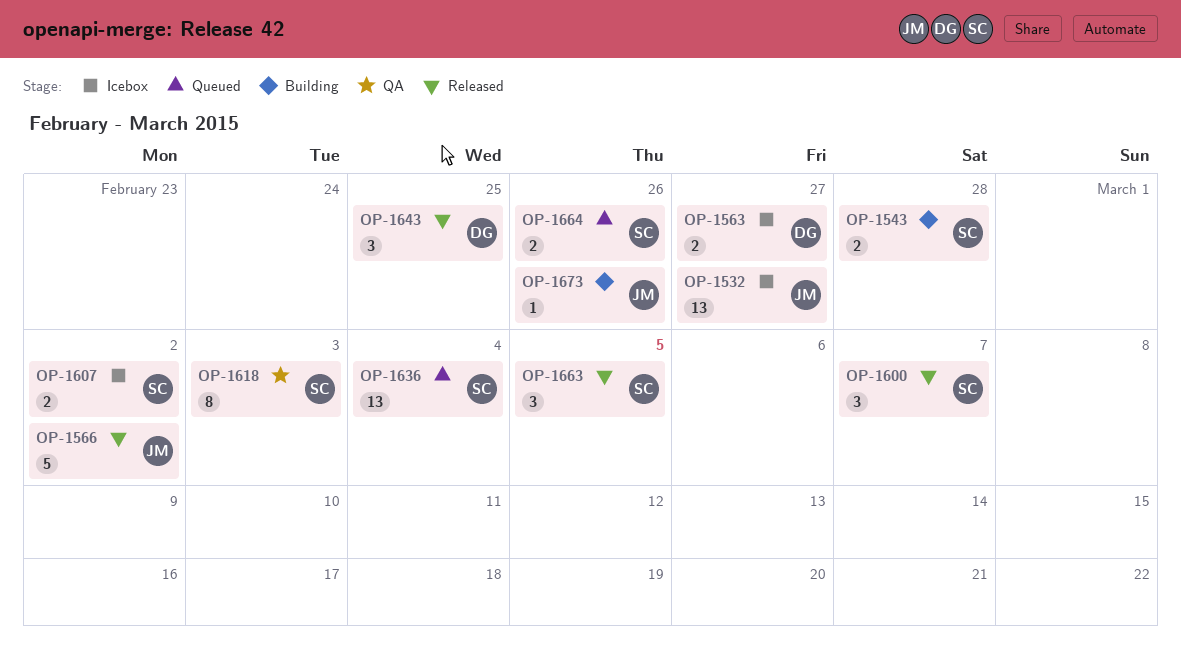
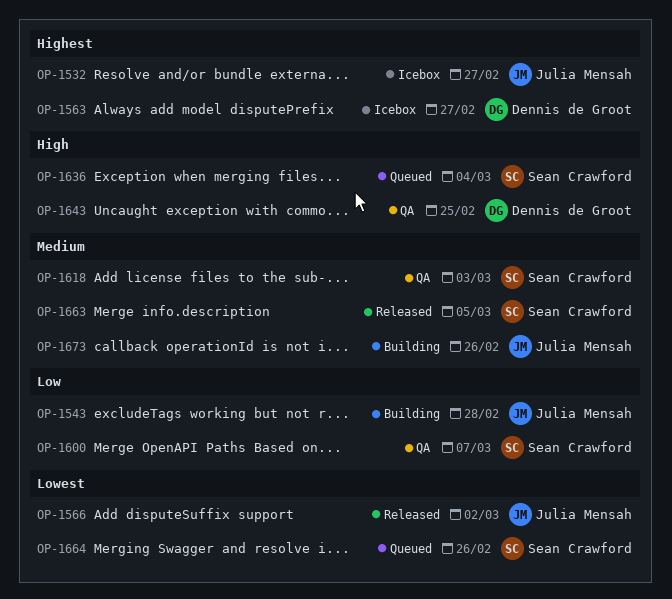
OP-1543, owner: Sean Crawford -> Julia Mensah
OP-1600, status: Released -> QA
OP-1607: present -> none
OP-1643, status: Released -> QA

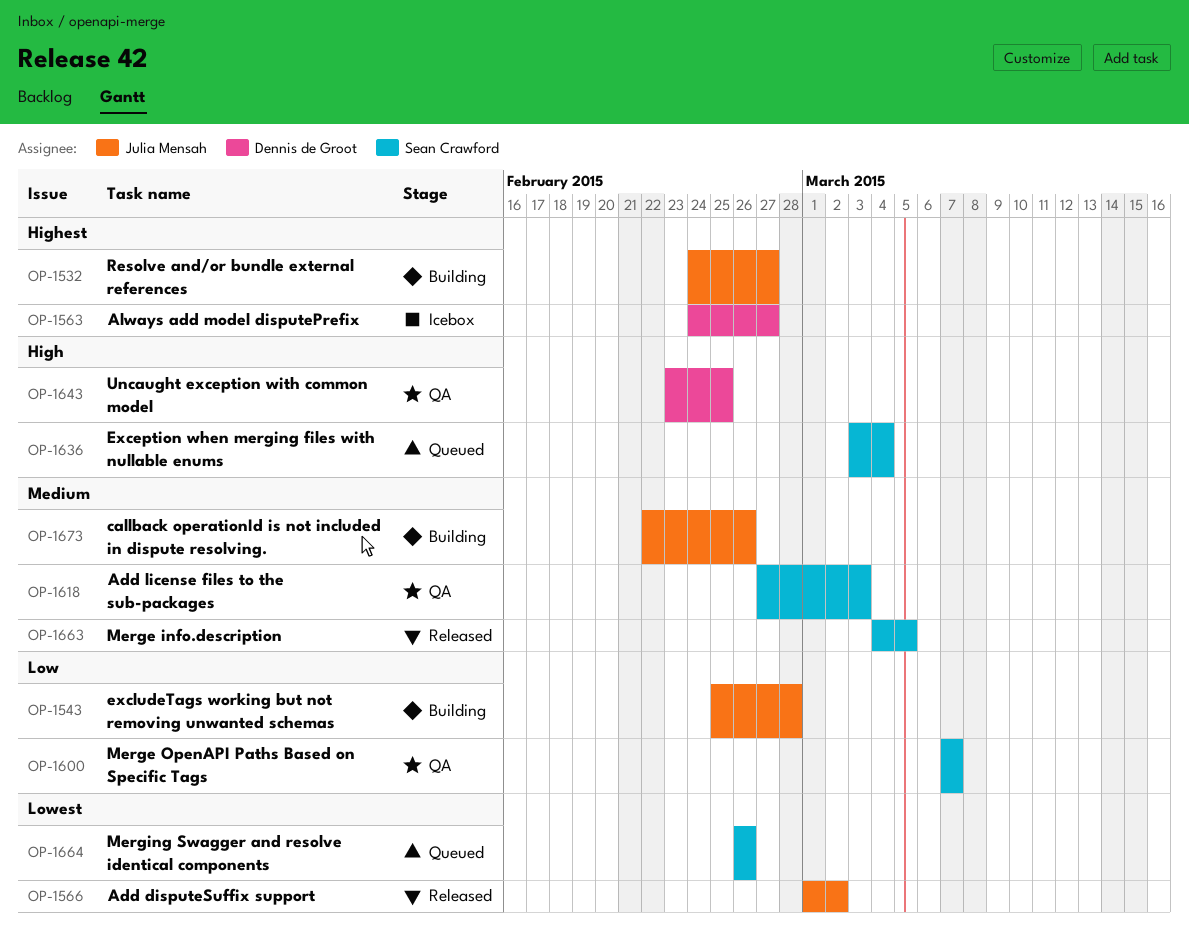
OP-1532, status: Icebox -> Building

